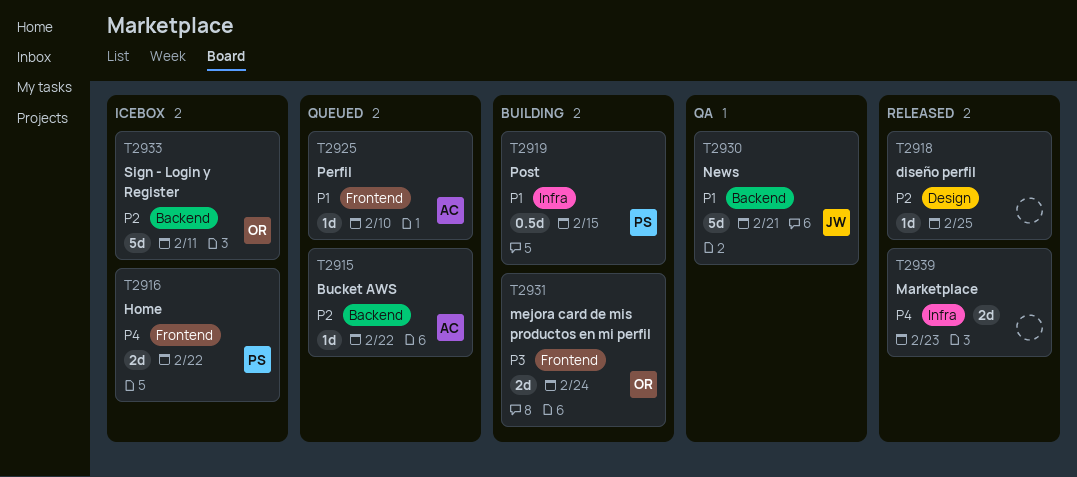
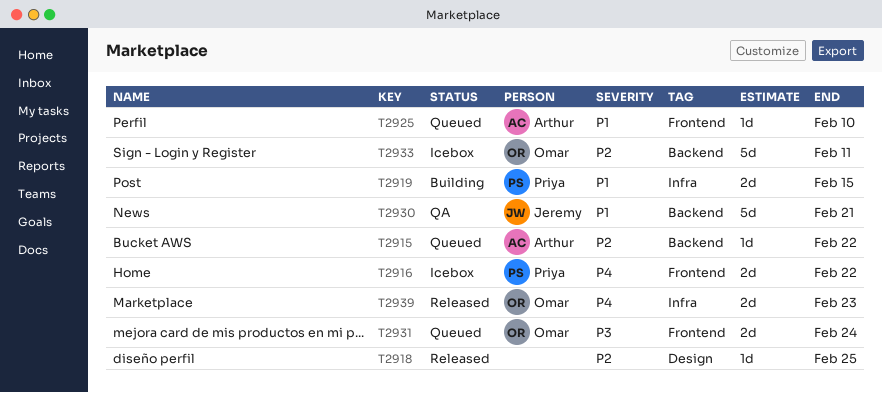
T2919, estimate: 0.5d -> 2d
T2931, status: Building -> Queued
T2939, owner: none -> Omar

